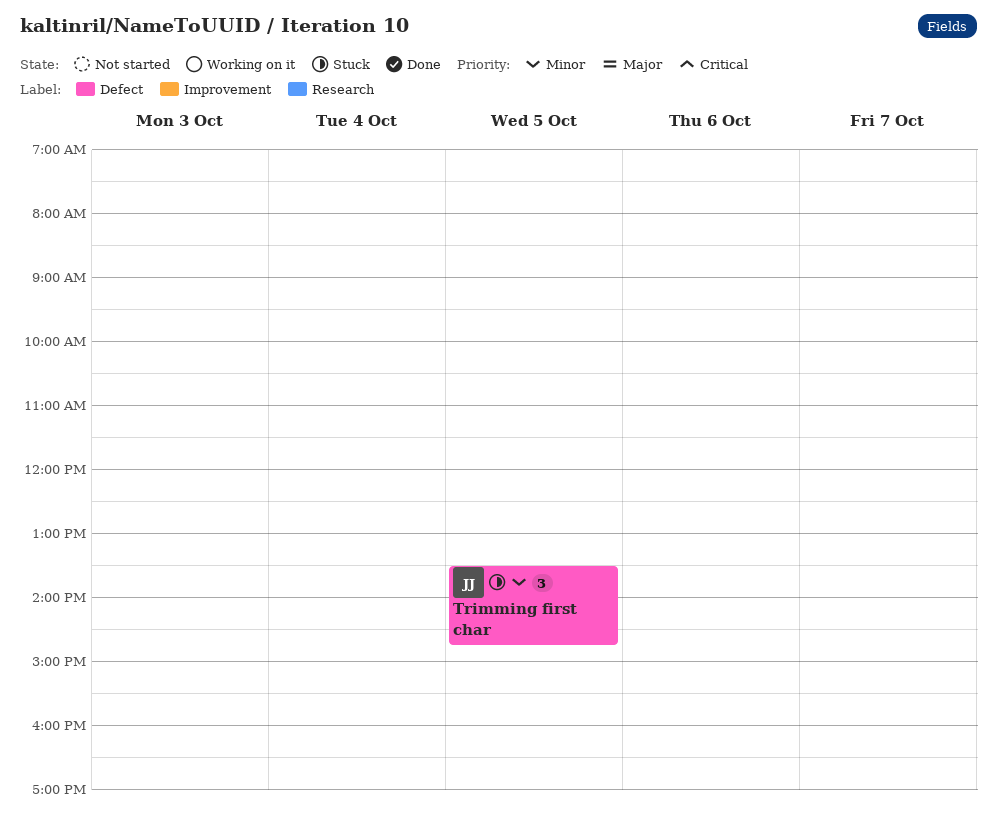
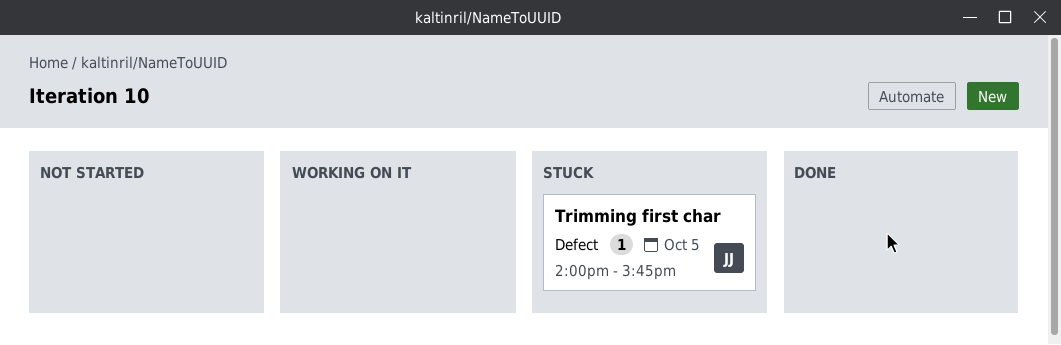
Trimming first char, estimate: 3 -> 1
Trimming first char, begins: 13:30 -> 14:00
Trimming first char, ends: 14:45 -> 15:45

